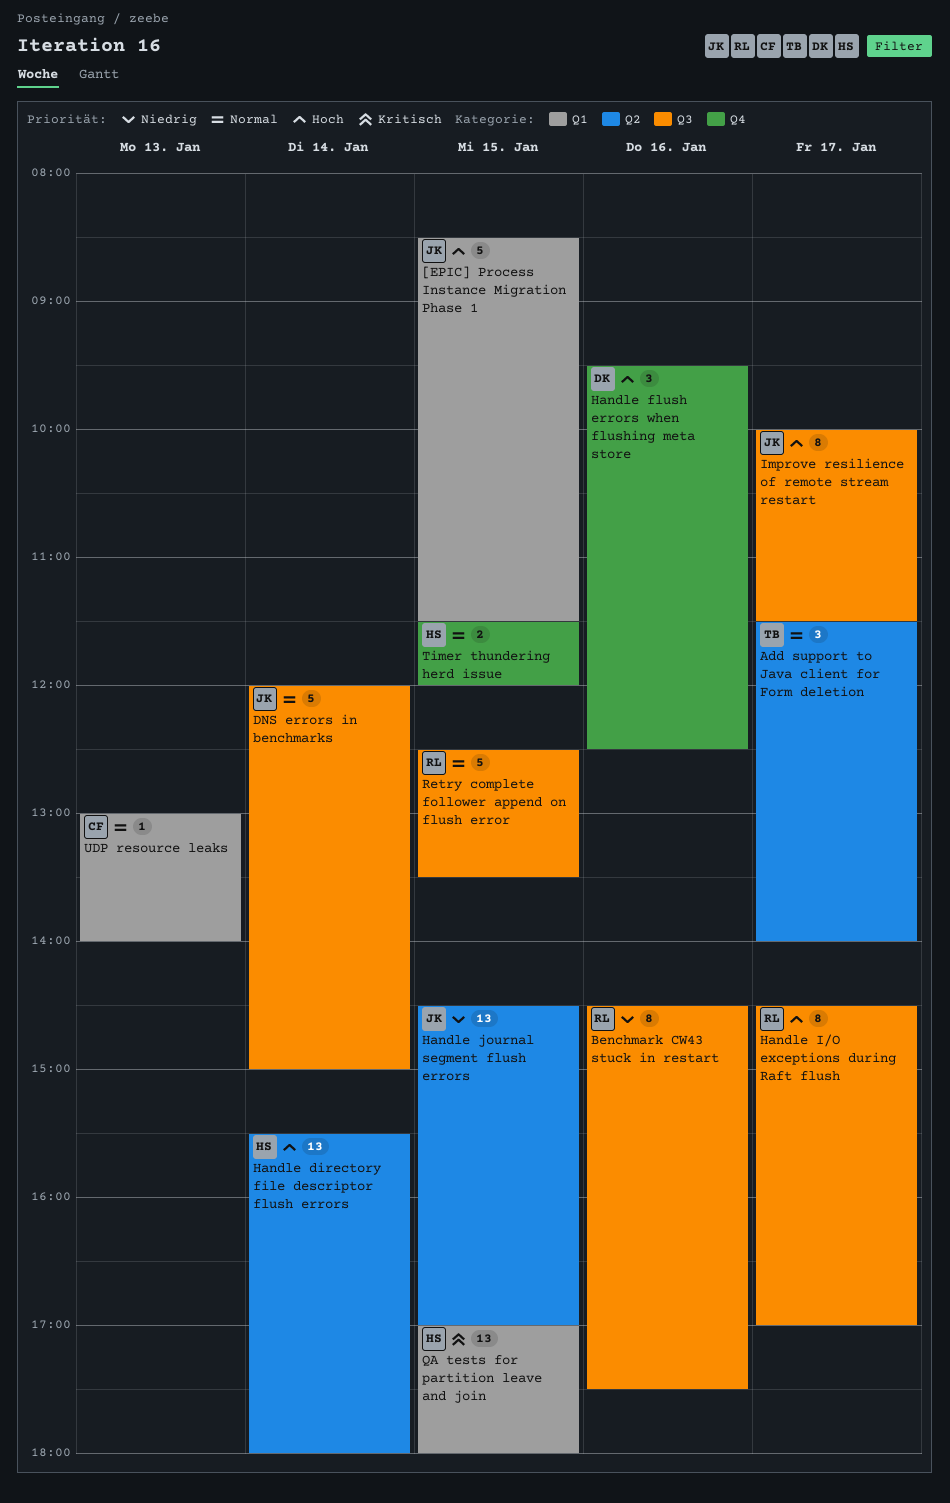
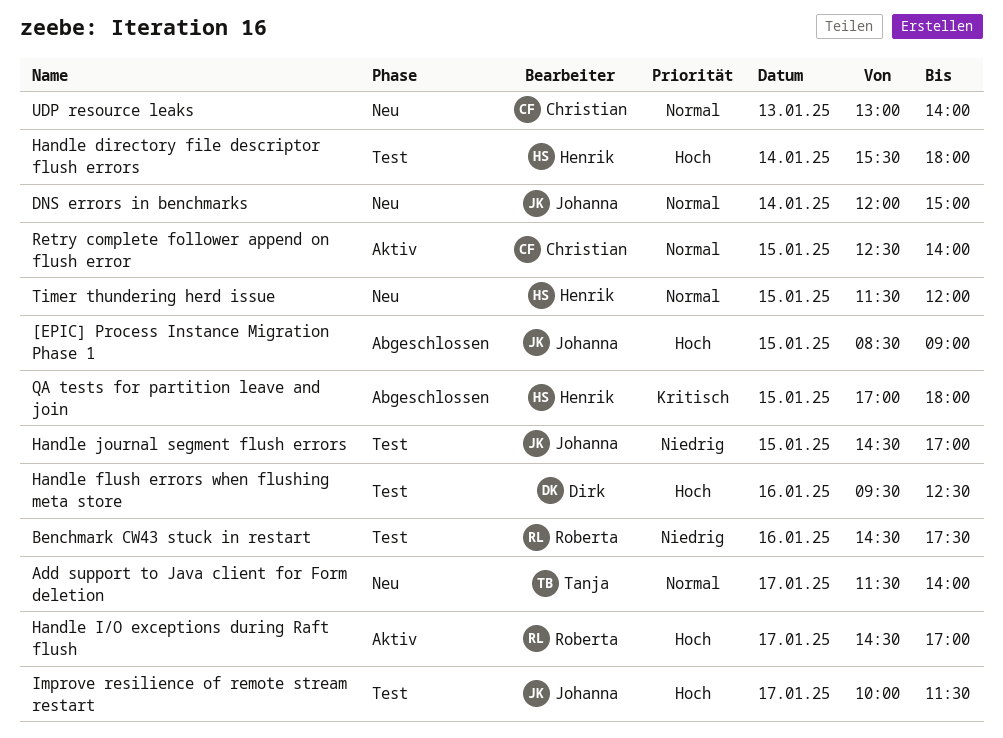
[EPIC] Process Instance Migration Phase 1, ends: 11:30 -> 09:00
Retry complete follower append on flush error, owner: Roberta -> Christian
Retry complete follower append on flush error, ends: 13:30 -> 14:00

